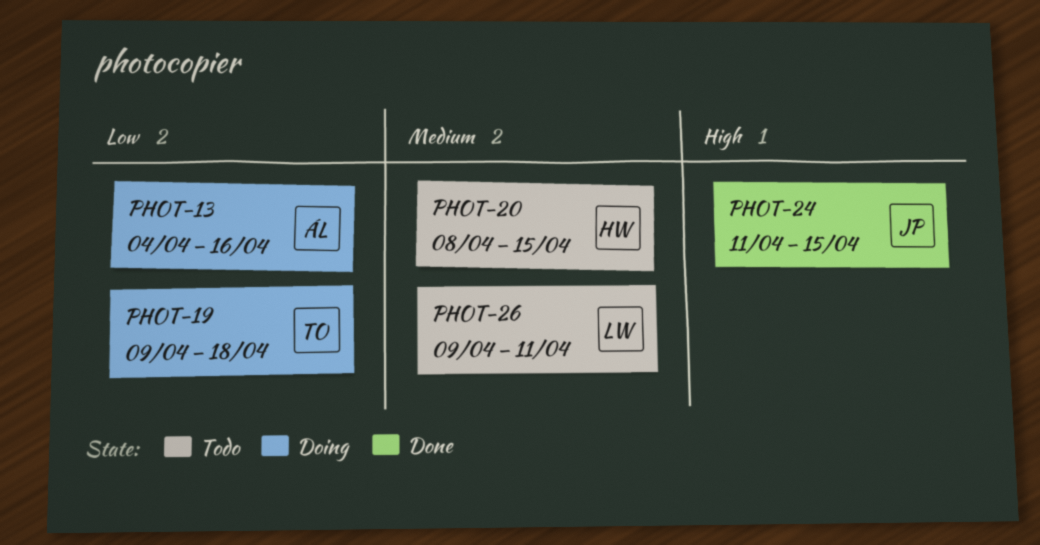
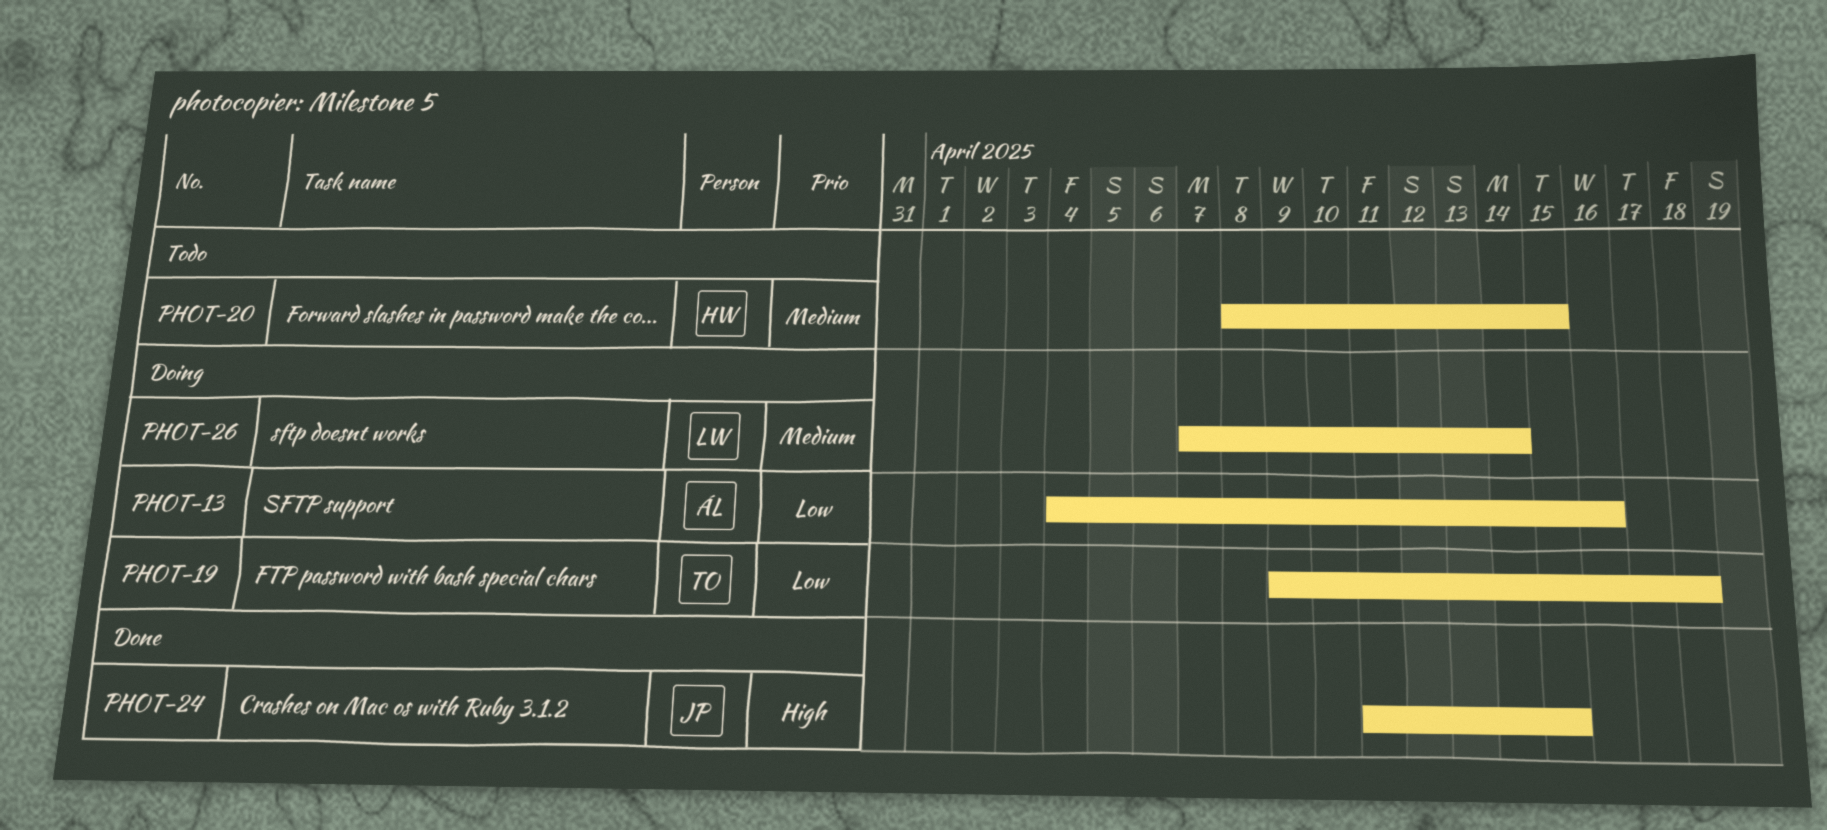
PHOT-26, status: Todo -> Doing
PHOT-26, start: Apr 9 -> Apr 7
PHOT-26, due: Apr 11 -> Apr 14

